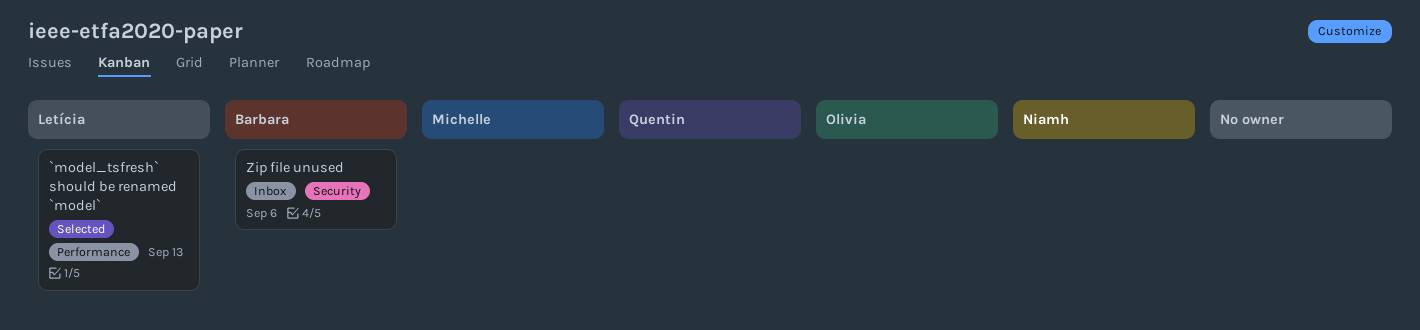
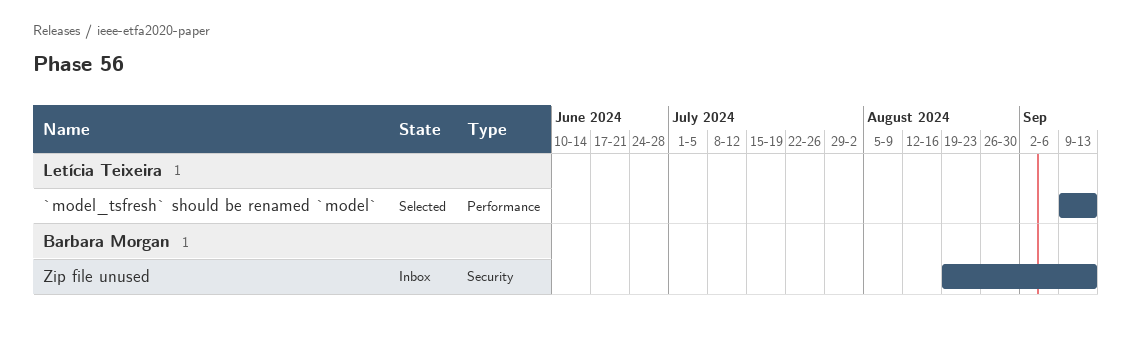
Zip file unused, due: Sep 6 -> Sep 13

